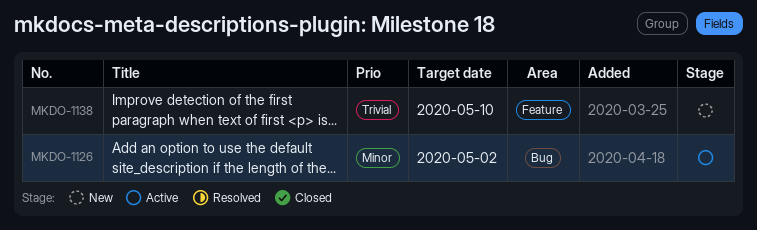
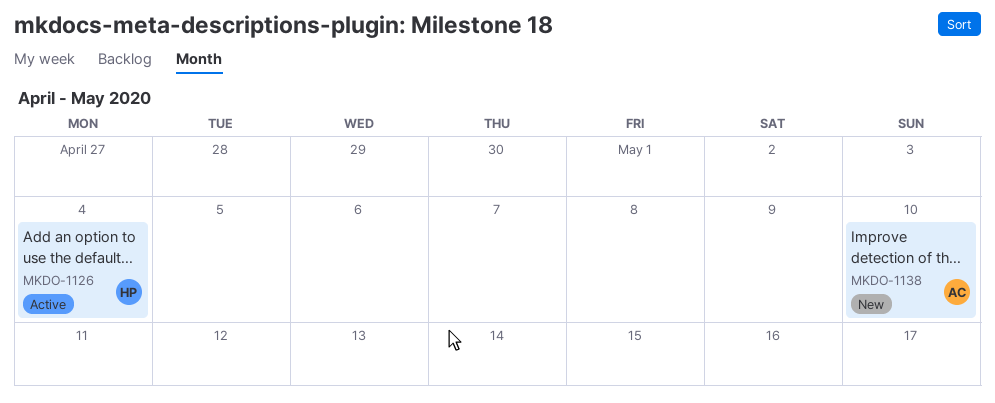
MKDO-1126, due: May 2 -> May 4

